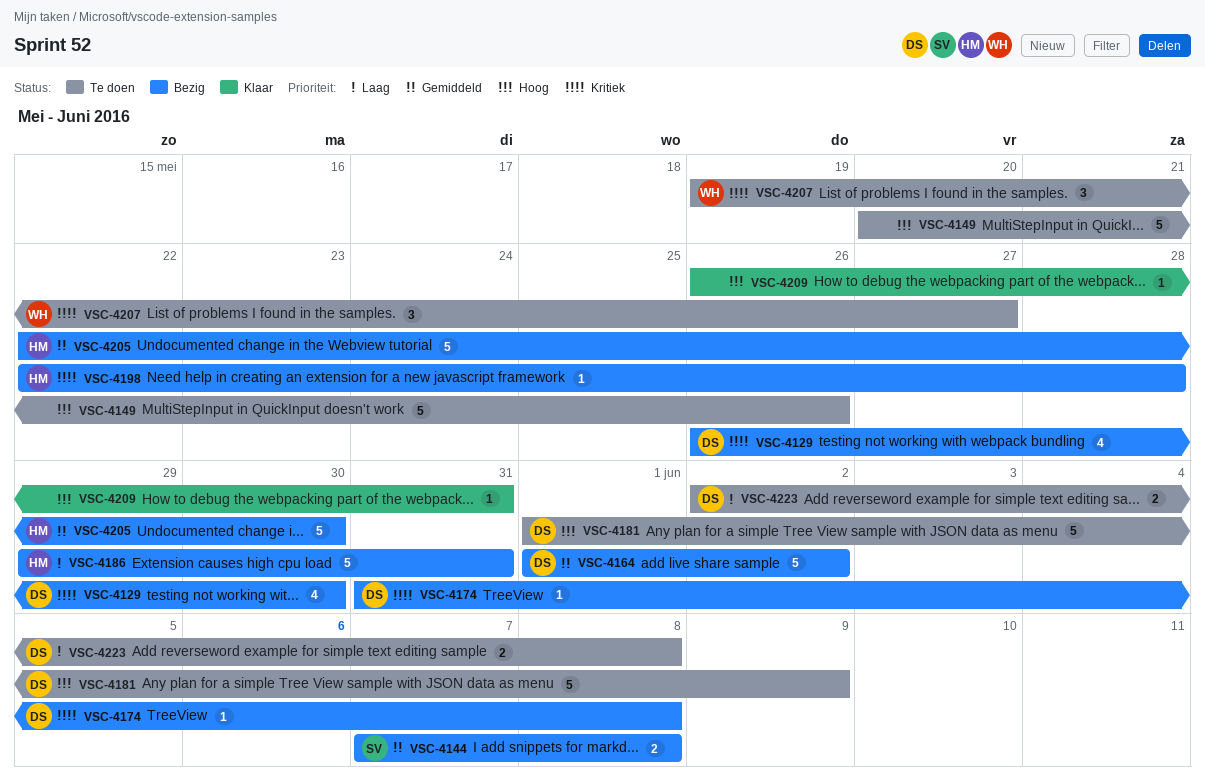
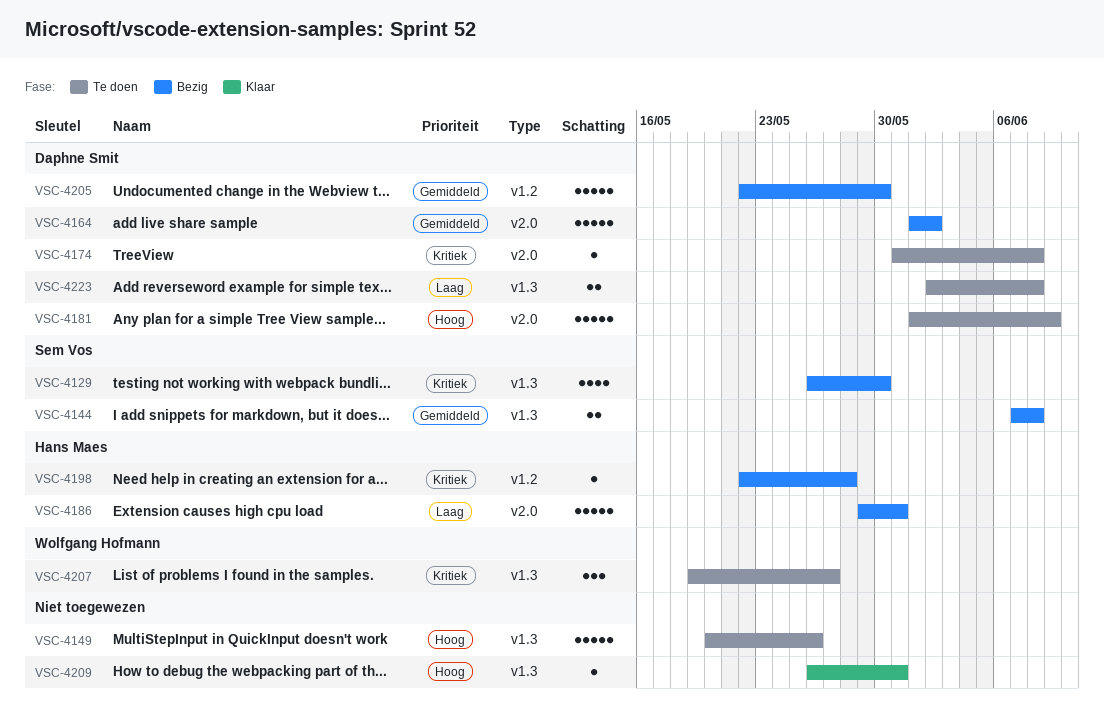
VSC-4129, owner: Daphne Smit -> Sem Vos
VSC-4174, status: Bezig -> Te doen
VSC-4205, owner: Hans Maes -> Daphne Smit

